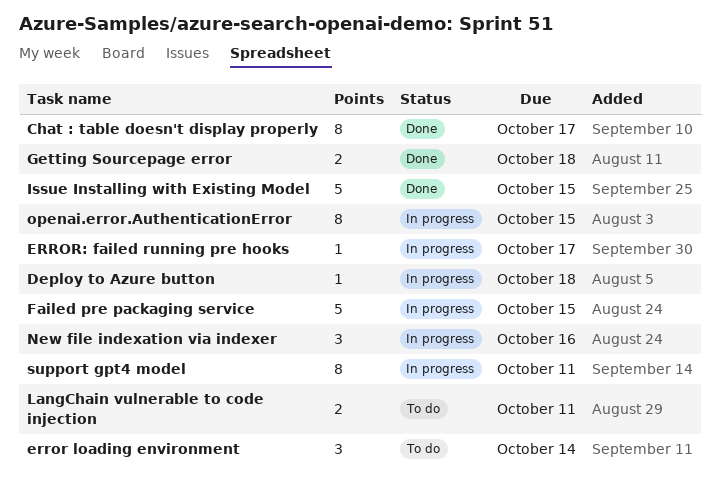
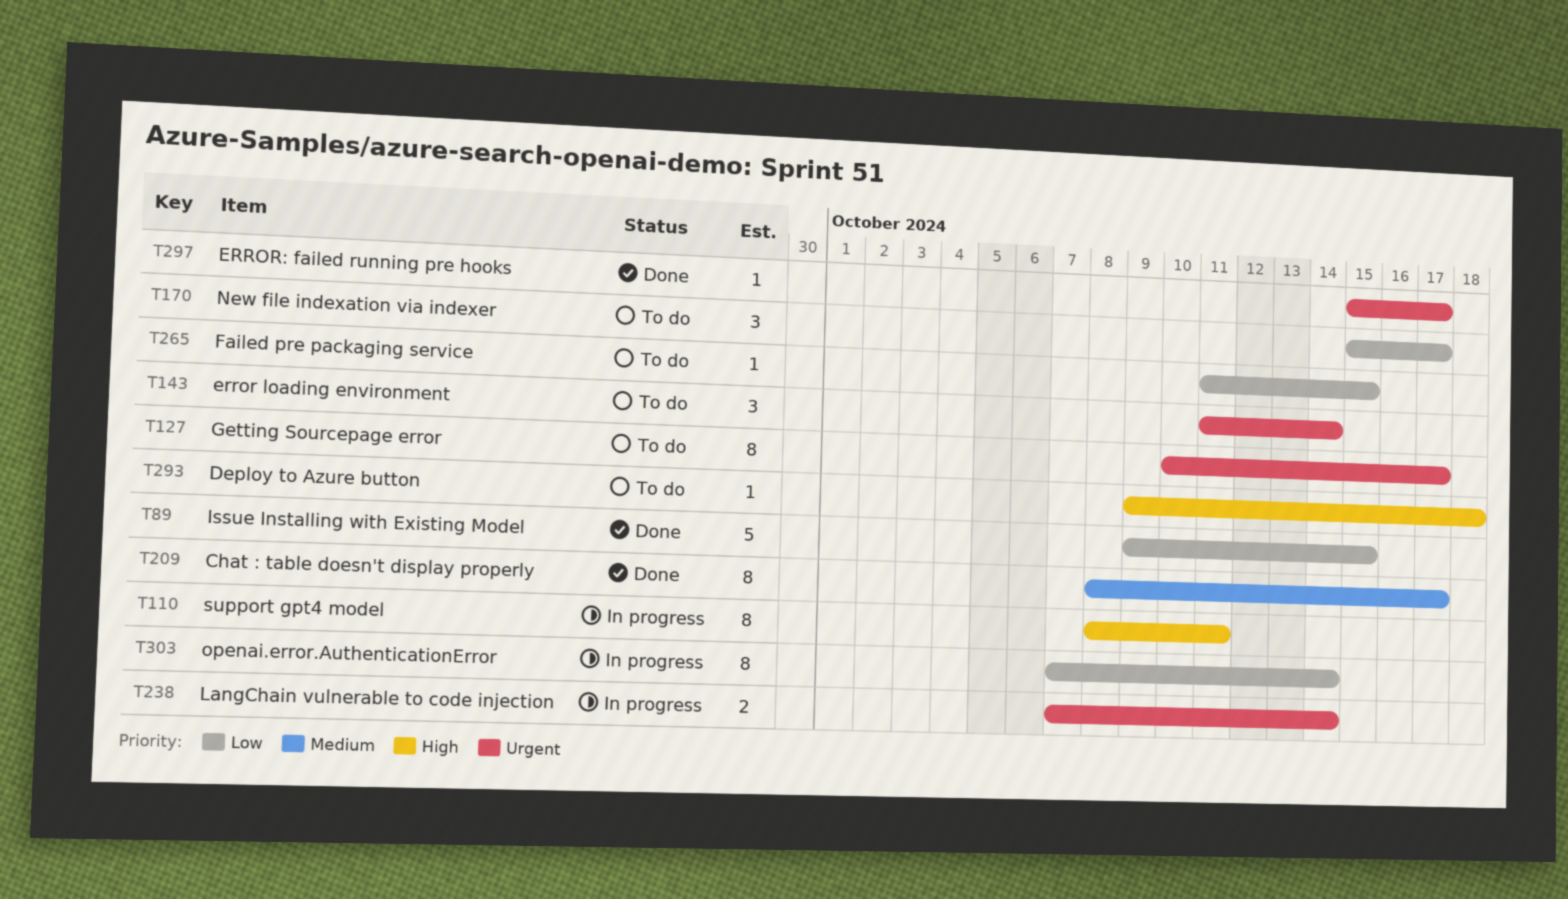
Deploy to Azure button, status: In progress -> To do
ERROR: failed running pre hooks, status: In progress -> Done
Failed pre packaging service, status: In progress -> To do
Failed pre packaging service, estimate: 5 -> 1
Getting Sourcepage error, status: Done -> To do
Getting Sourcepage error, estimate: 2 -> 8
Getting Sourcepage error, due: Oct 18 -> Oct 17
LangChain vulnerable to code injection, status: To do -> In progress
LangChain vulnerable to code injection, due: Oct 11 -> Oct 14
New file indexation via indexer, status: In progress -> To do
New file indexation via indexer, due: Oct 16 -> Oct 17
openai.error.AuthenticationError, due: Oct 15 -> Oct 14

